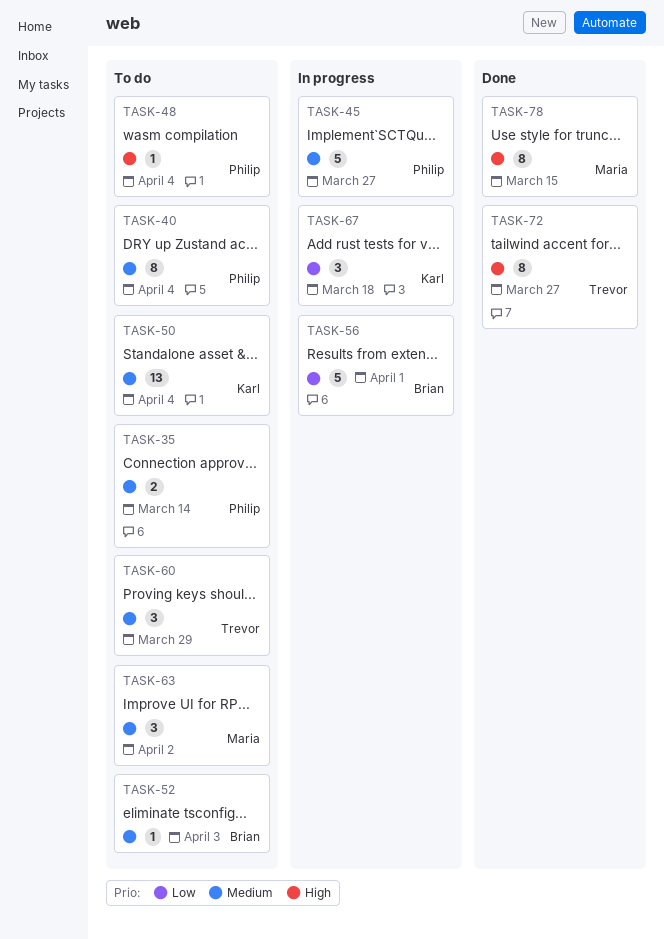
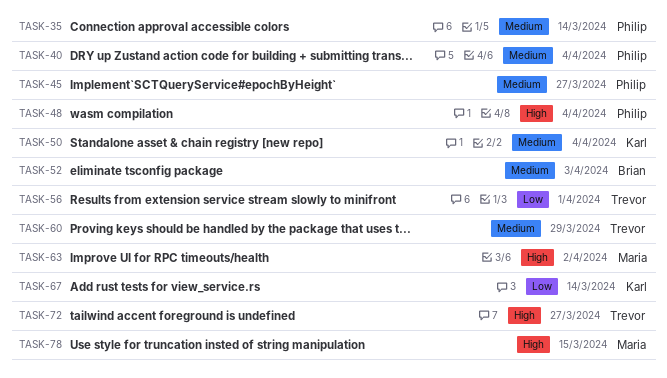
TASK-56, owner: Brian -> Trevor
TASK-63, priority: Medium -> High
TASK-67, due: Mar 18 -> Mar 14

